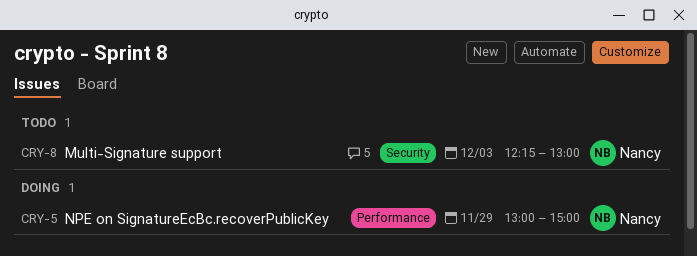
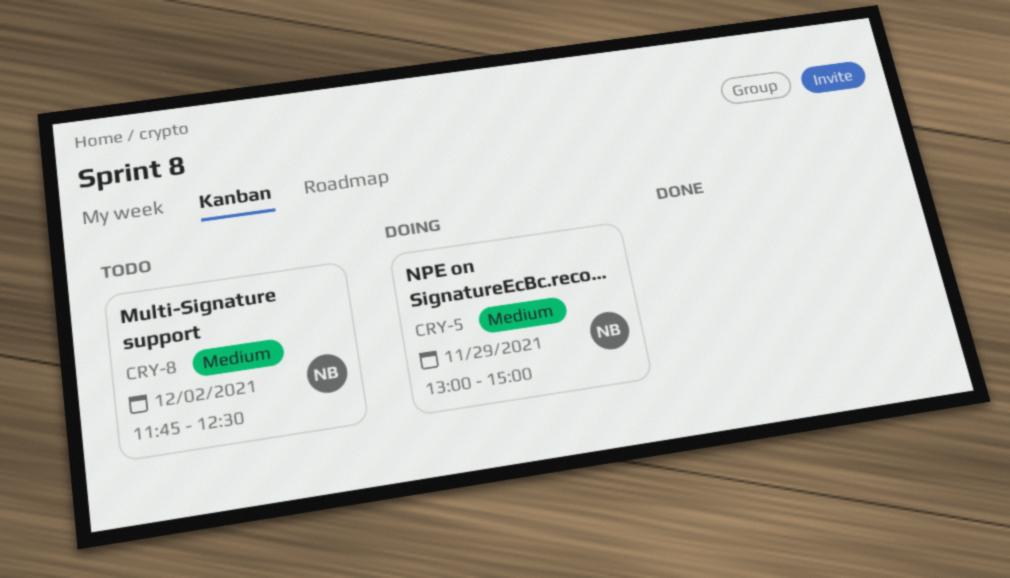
CRY-8, day: Dec 3 -> Dec 2
CRY-8, begins: 12:15 -> 11:45
CRY-8, ends: 13:00 -> 12:30

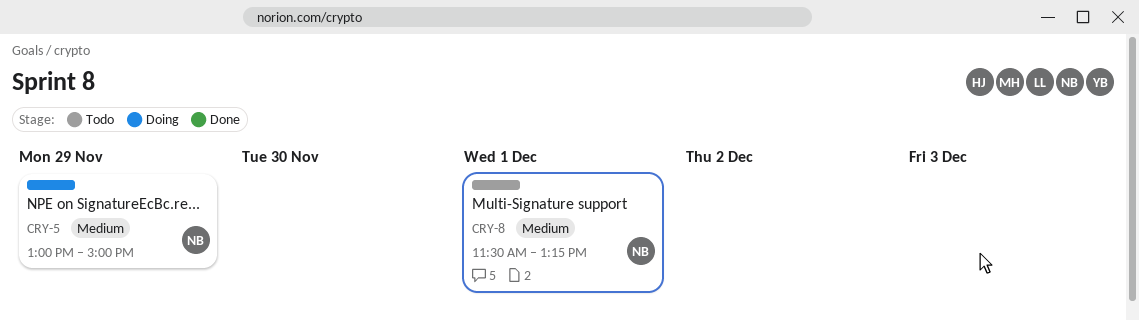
CRY-8, day: Dec 2 -> Dec 1
CRY-8, begins: 11:45 -> 11:30
CRY-8, ends: 12:30 -> 13:15

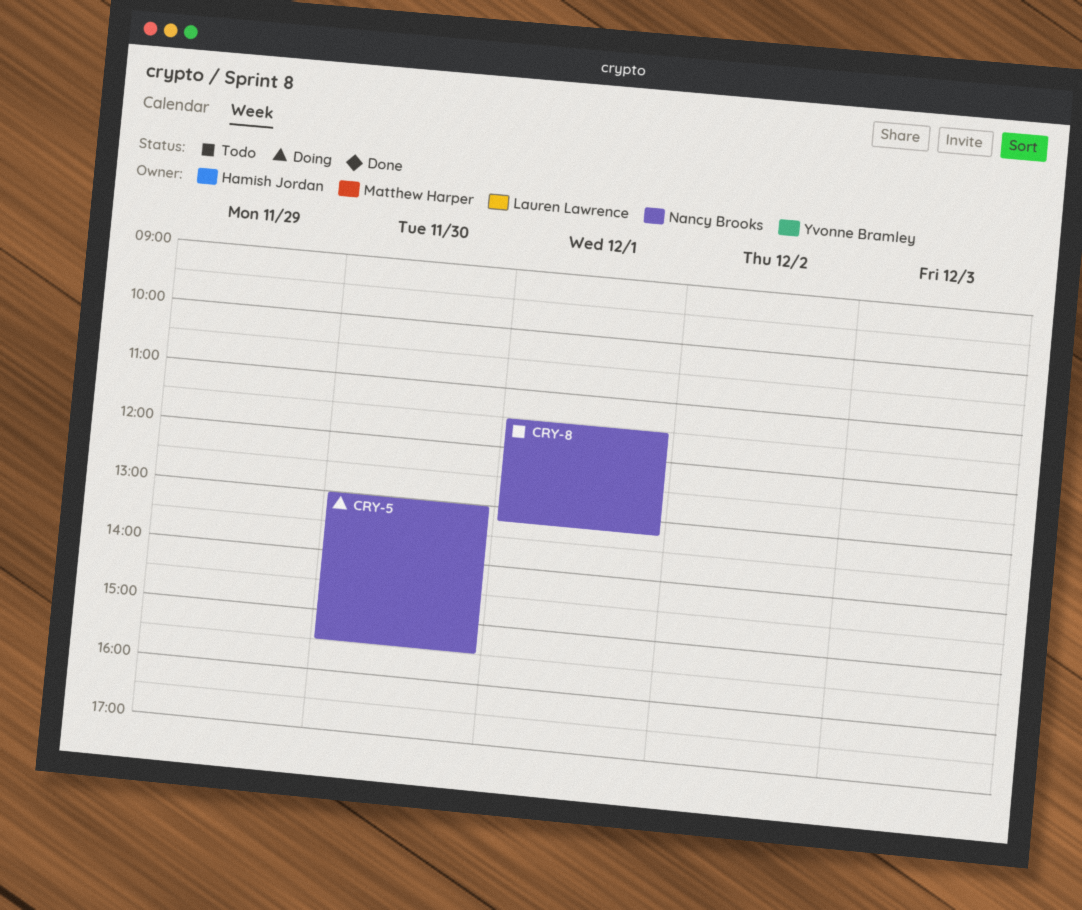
CRY-5, day: Nov 29 -> Nov 30
CRY-5, ends: 15:00 -> 15:30

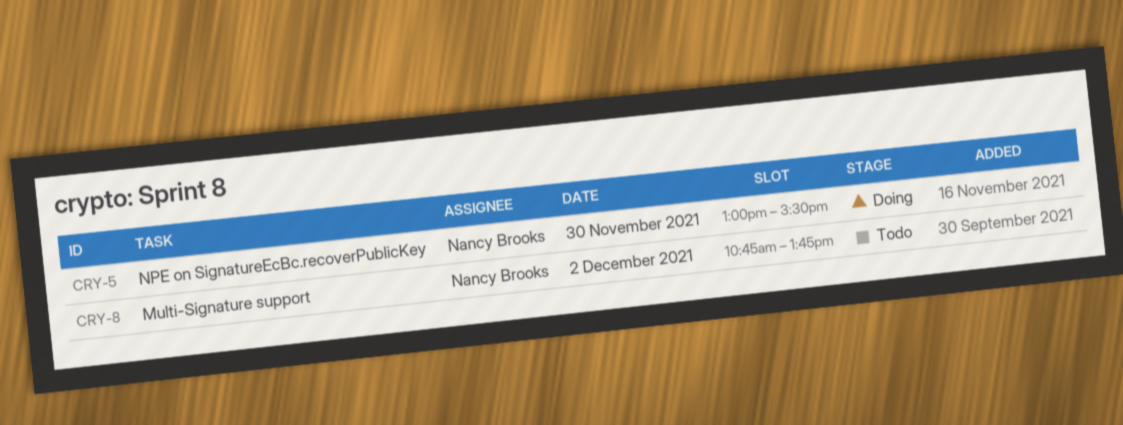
CRY-8, day: Dec 1 -> Dec 2
CRY-8, begins: 11:30 -> 10:45
CRY-8, ends: 13:15 -> 13:45

